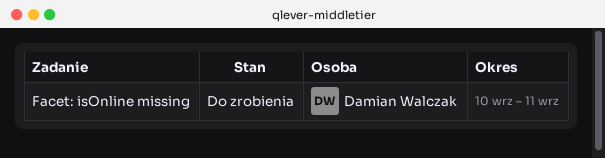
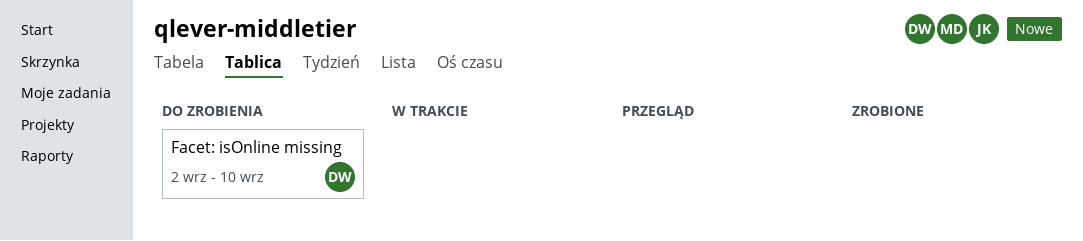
Facet: isOnline missing, start: Sep 10 -> Sep 2
Facet: isOnline missing, due: Sep 11 -> Sep 10

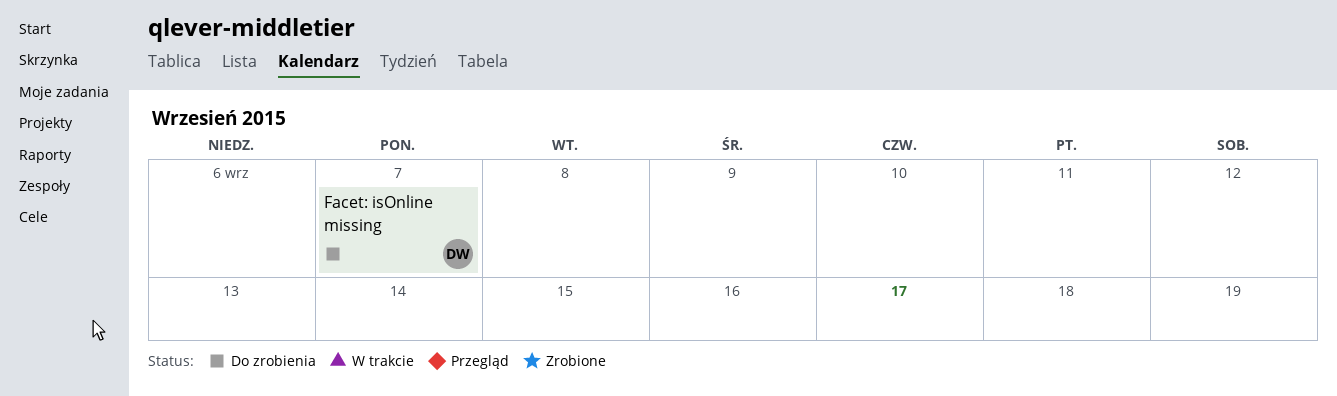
Facet: isOnline missing, due: Sep 10 -> Sep 7

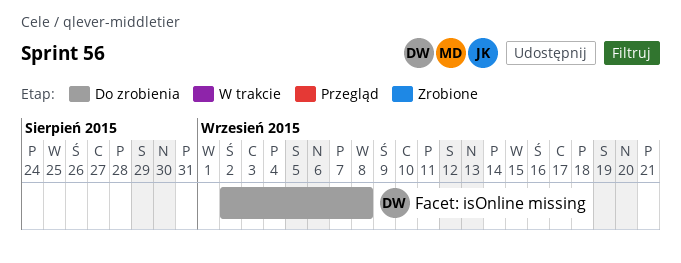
Facet: isOnline missing, due: Sep 7 -> Sep 8

